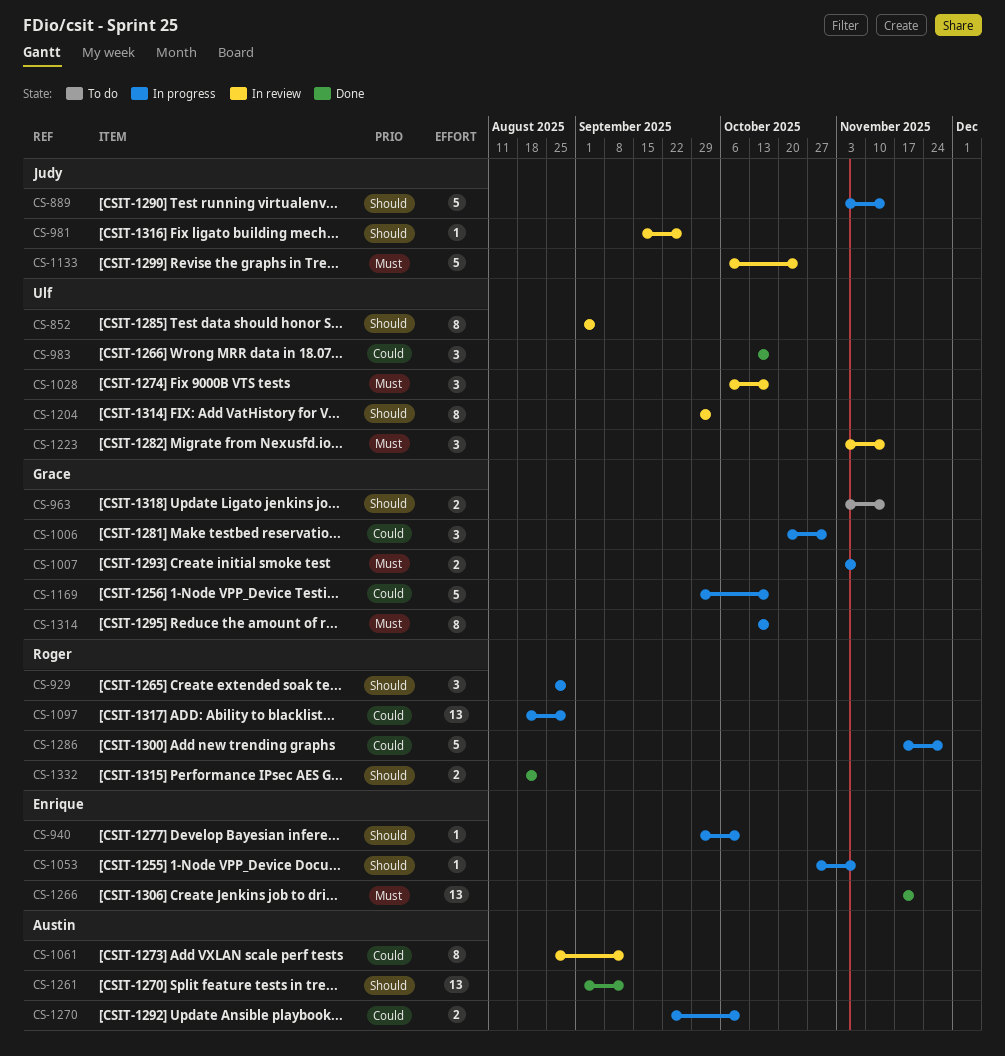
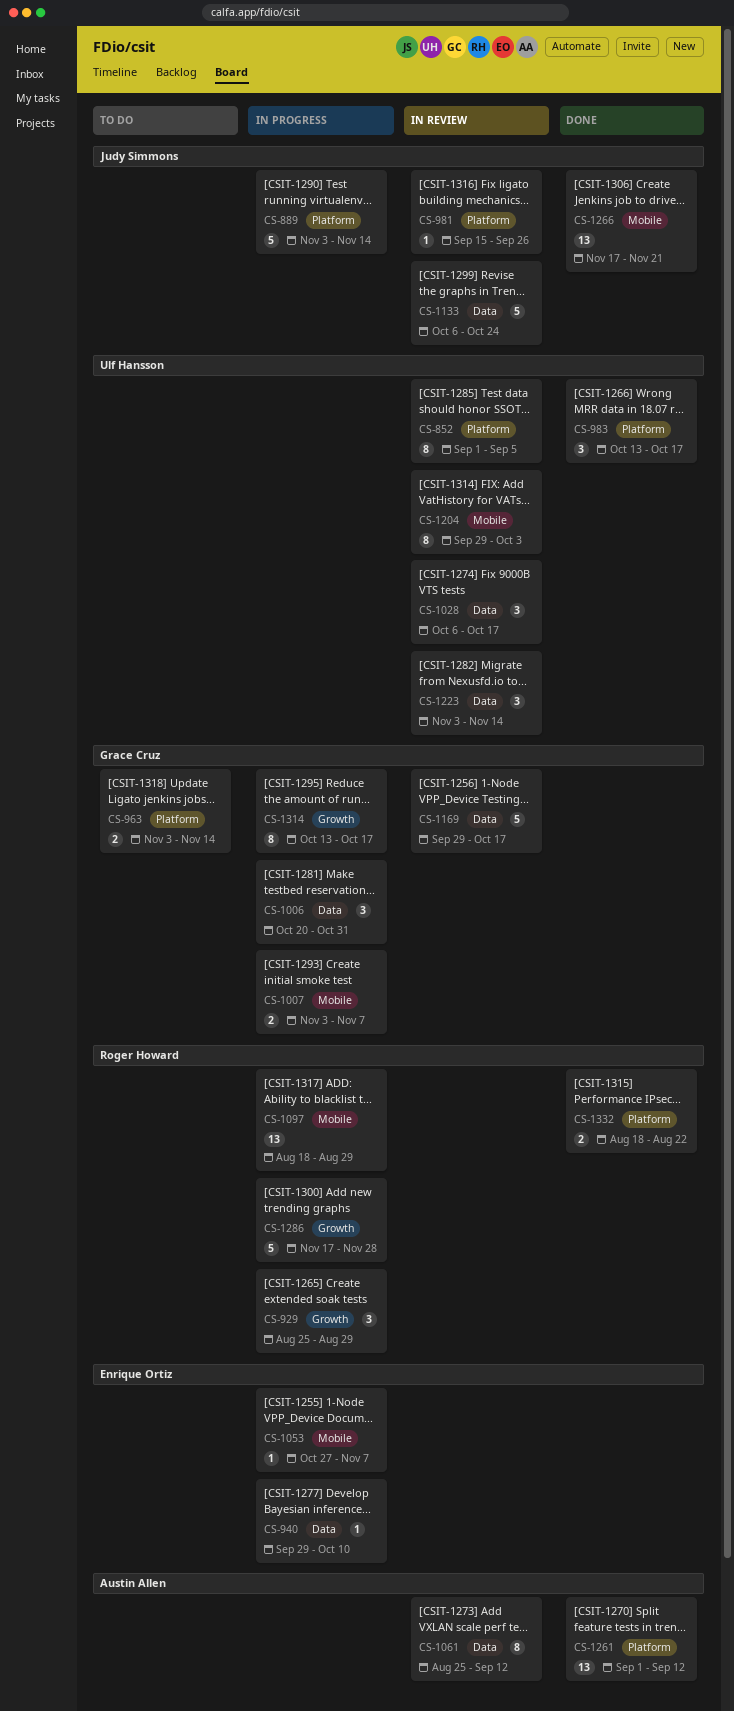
CS-1169, status: In progress -> In review
CS-1266, owner: Enrique Ortiz -> Judy Simmons
CS-1270: present -> none

